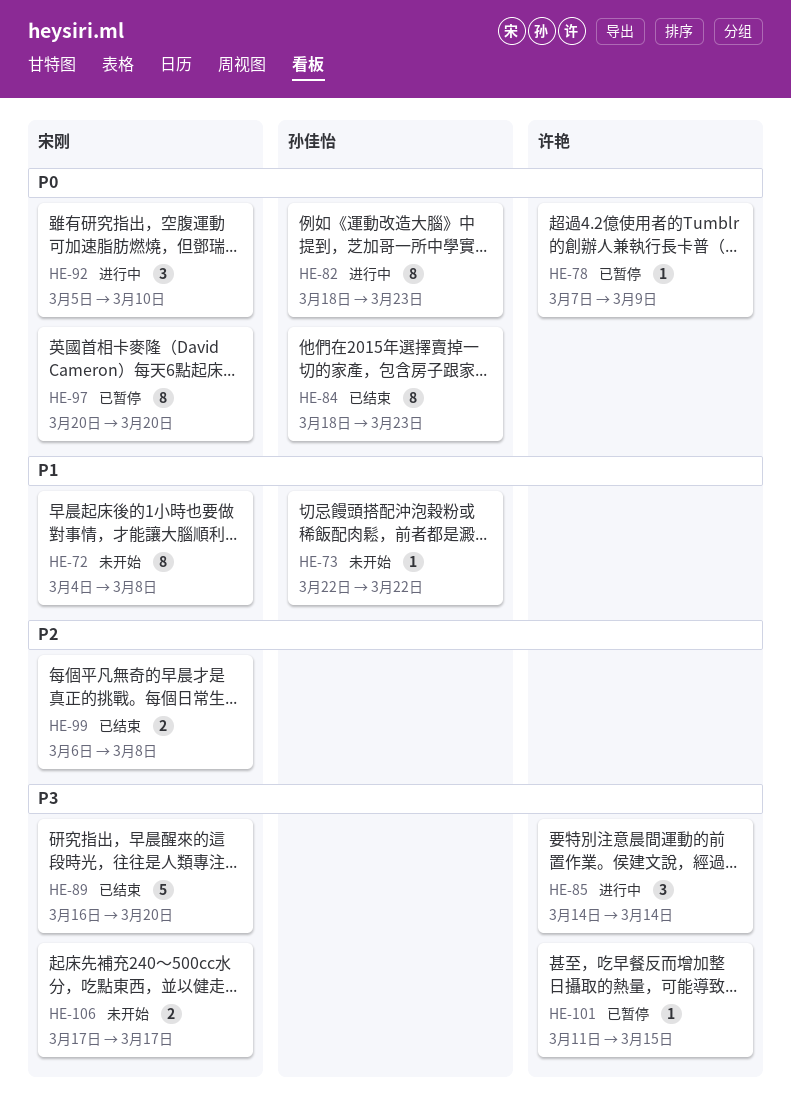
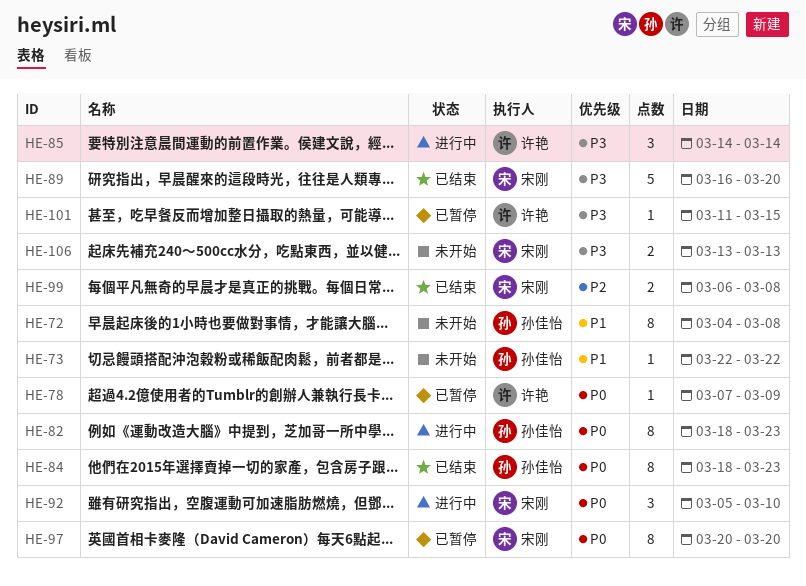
HE-72, owner: 宋刚 -> 孙佳怡
HE-106, start: Mar 17 -> Mar 13
HE-106, due: Mar 17 -> Mar 13

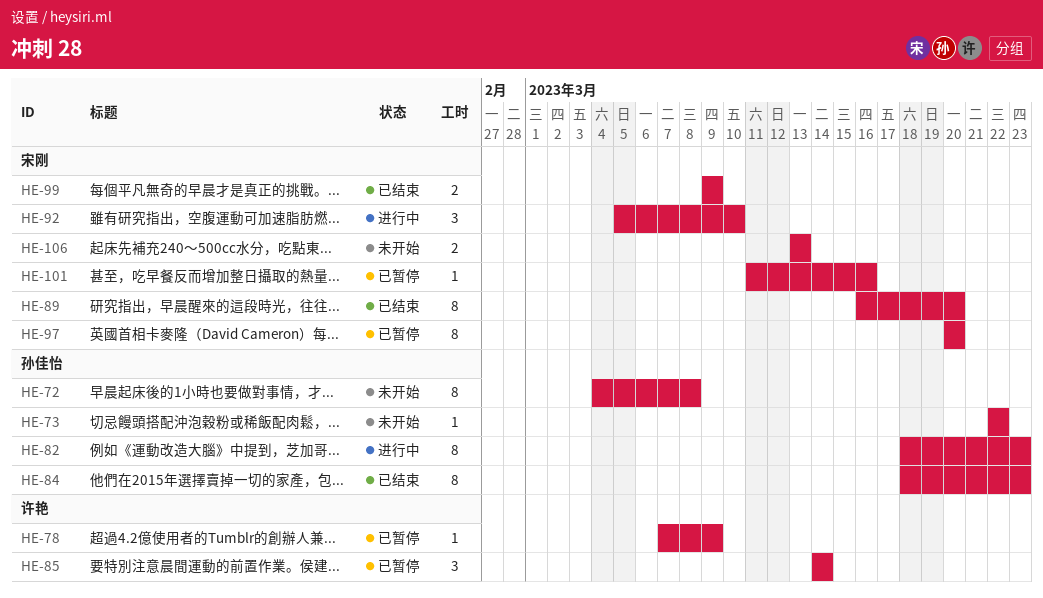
HE-85, status: 进行中 -> 已暂停
HE-89, estimate: 5 -> 8
HE-99, start: Mar 6 -> Mar 9
HE-99, due: Mar 8 -> Mar 9
HE-101, owner: 许艳 -> 宋刚
HE-101, due: Mar 15 -> Mar 16

